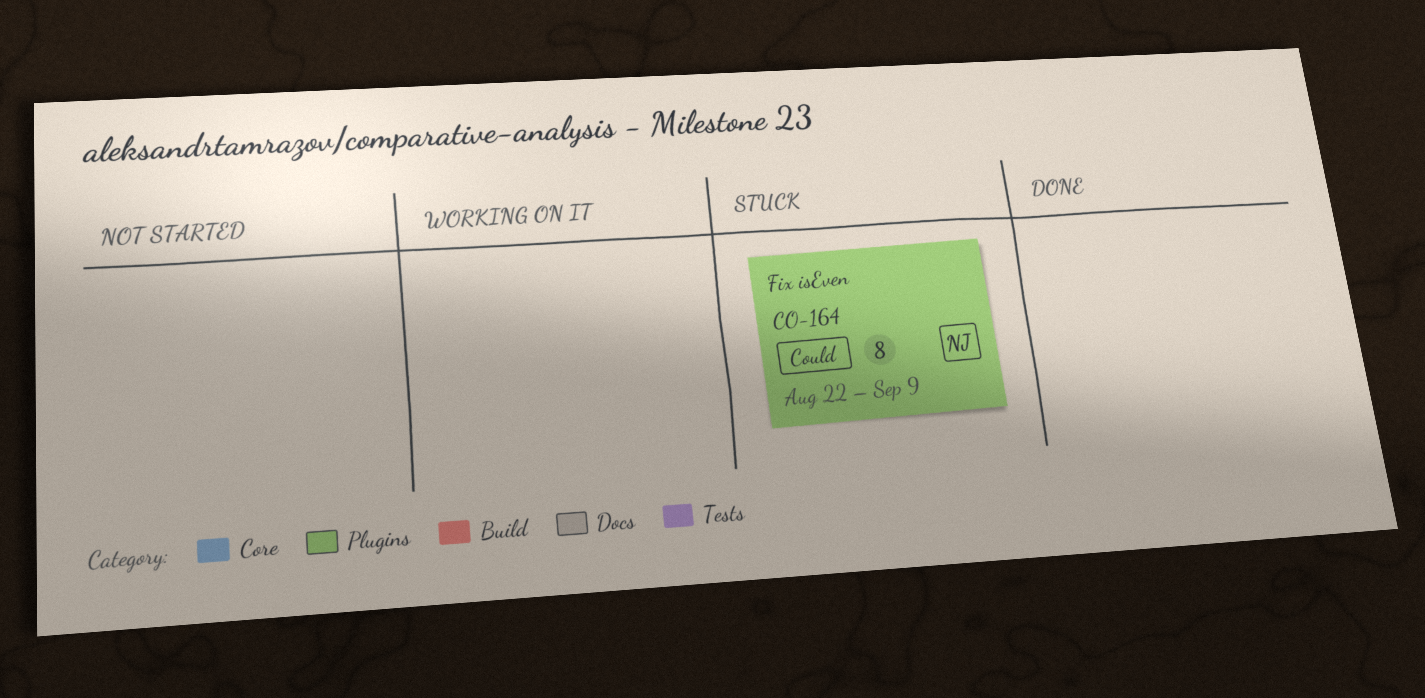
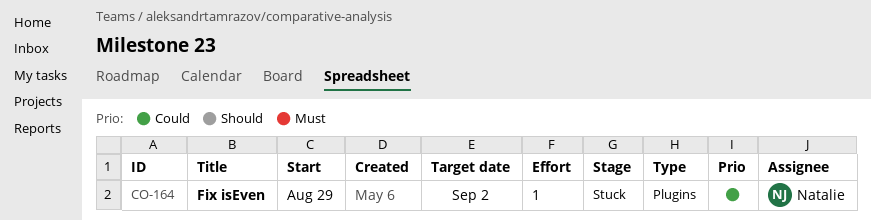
CO-164, estimate: 8 -> 1
CO-164, start: Aug 22 -> Aug 29
CO-164, due: Sep 9 -> Sep 2

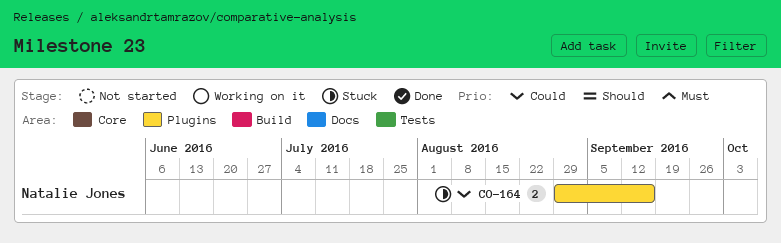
CO-164, estimate: 1 -> 2
CO-164, due: Sep 2 -> Sep 16

